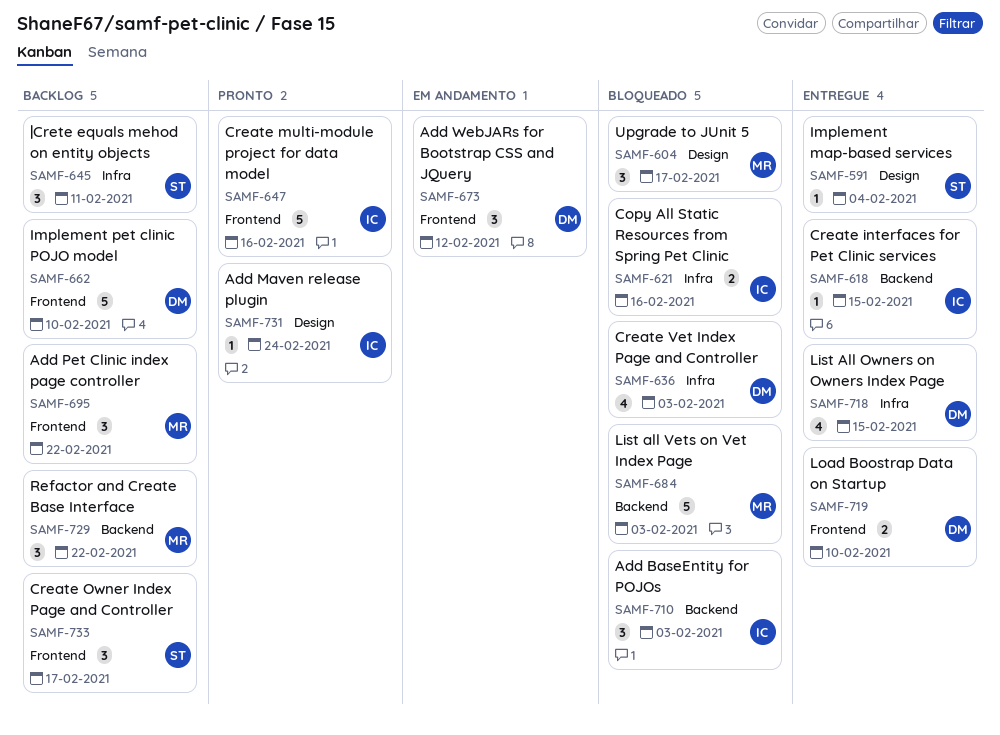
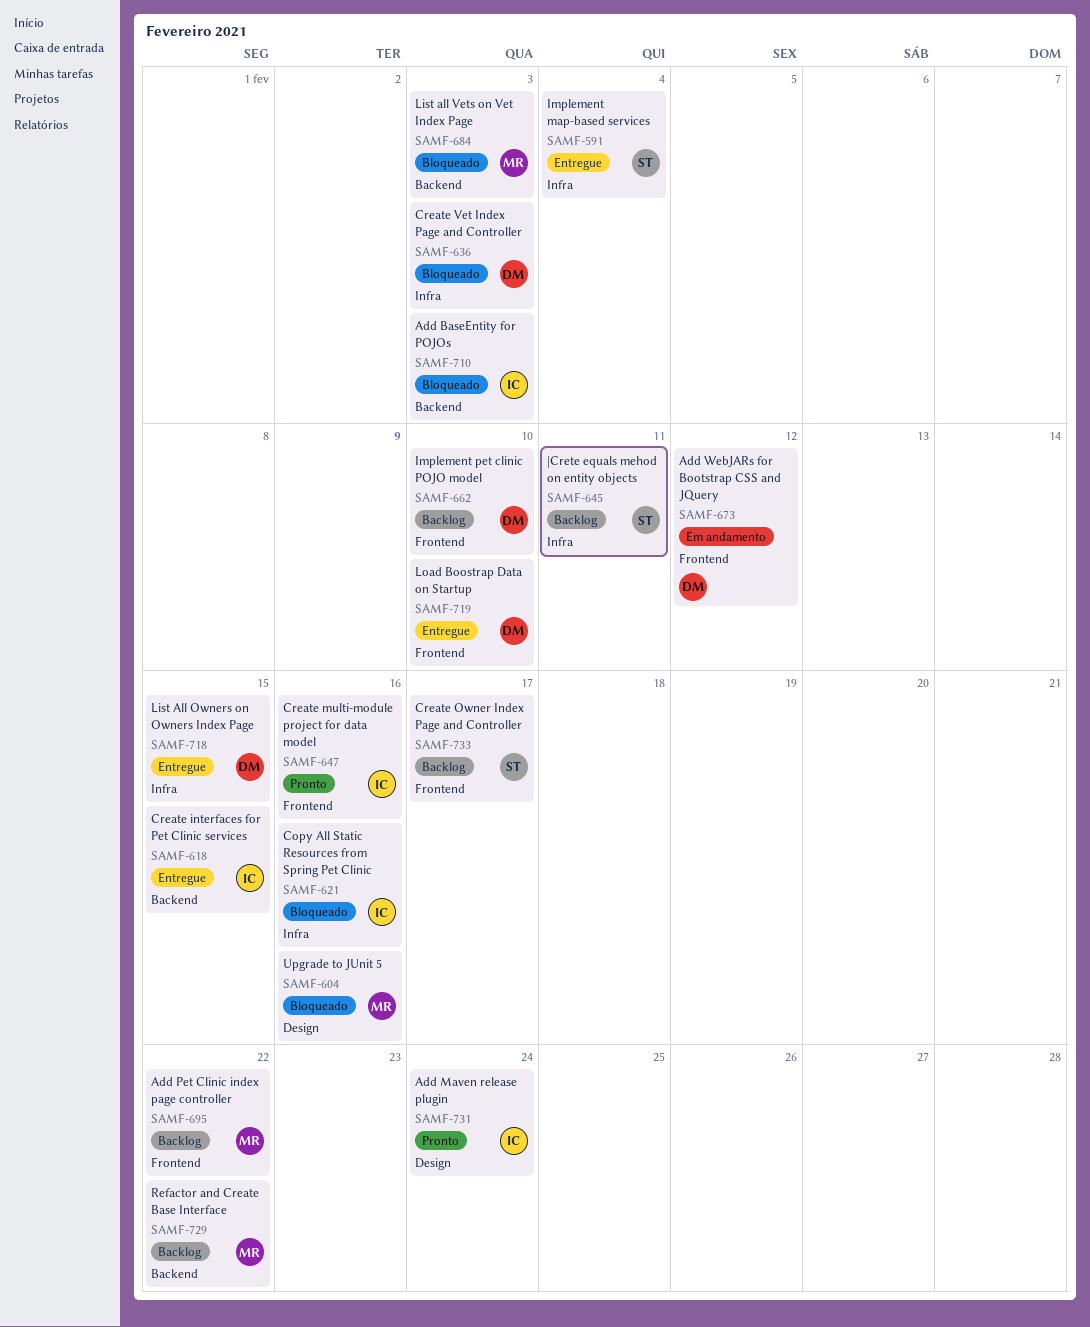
SAMF-591, label: Design -> Infra
SAMF-604, due: Feb 17 -> Feb 16

